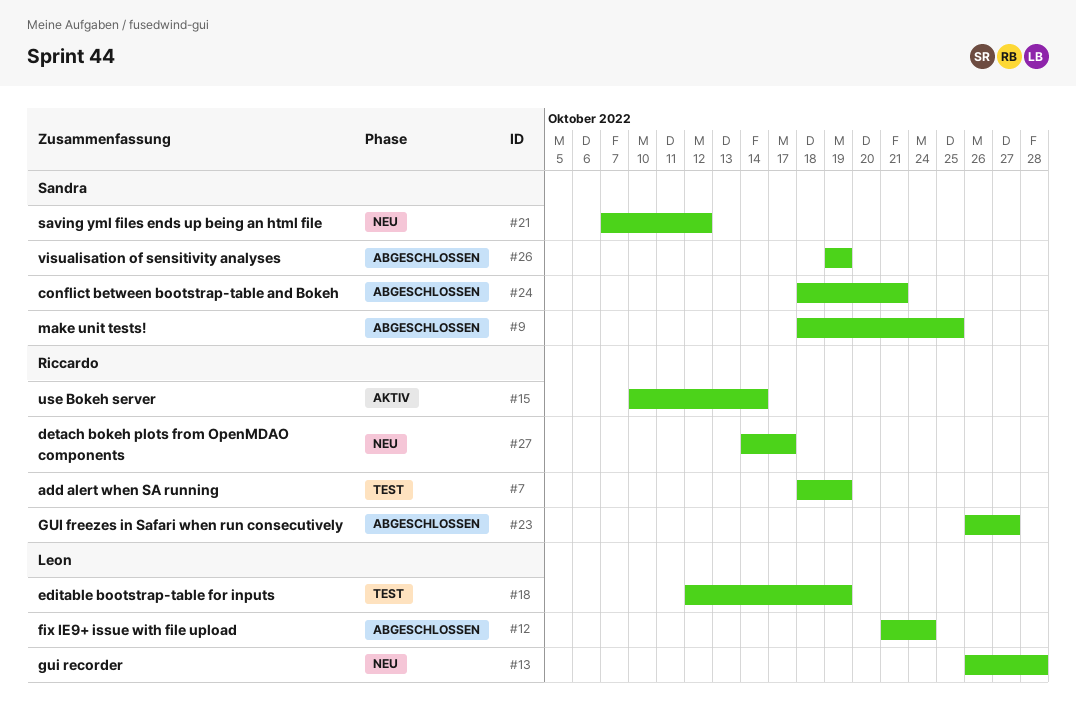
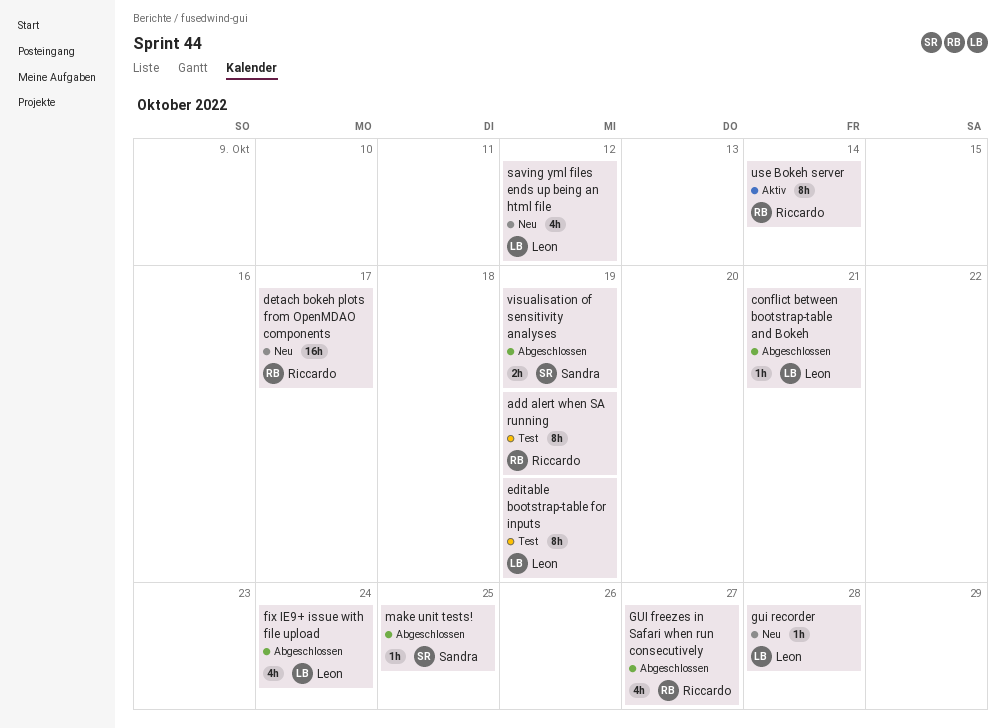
conflict between bootstrap-table and Bokeh, owner: Sandra -> Leon
saving yml files ends up being an html file, owner: Sandra -> Leon

